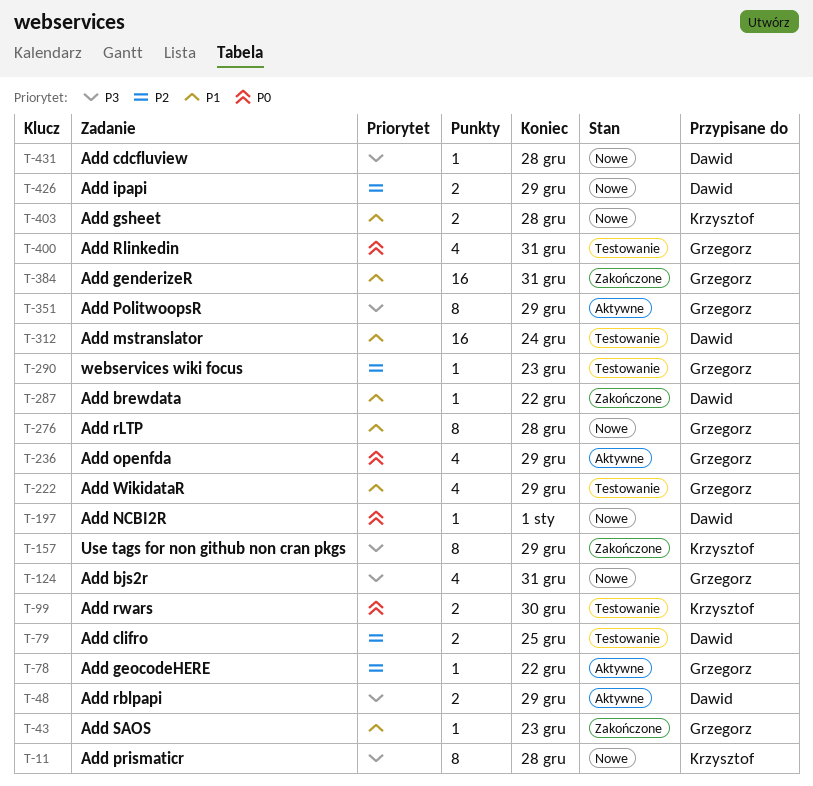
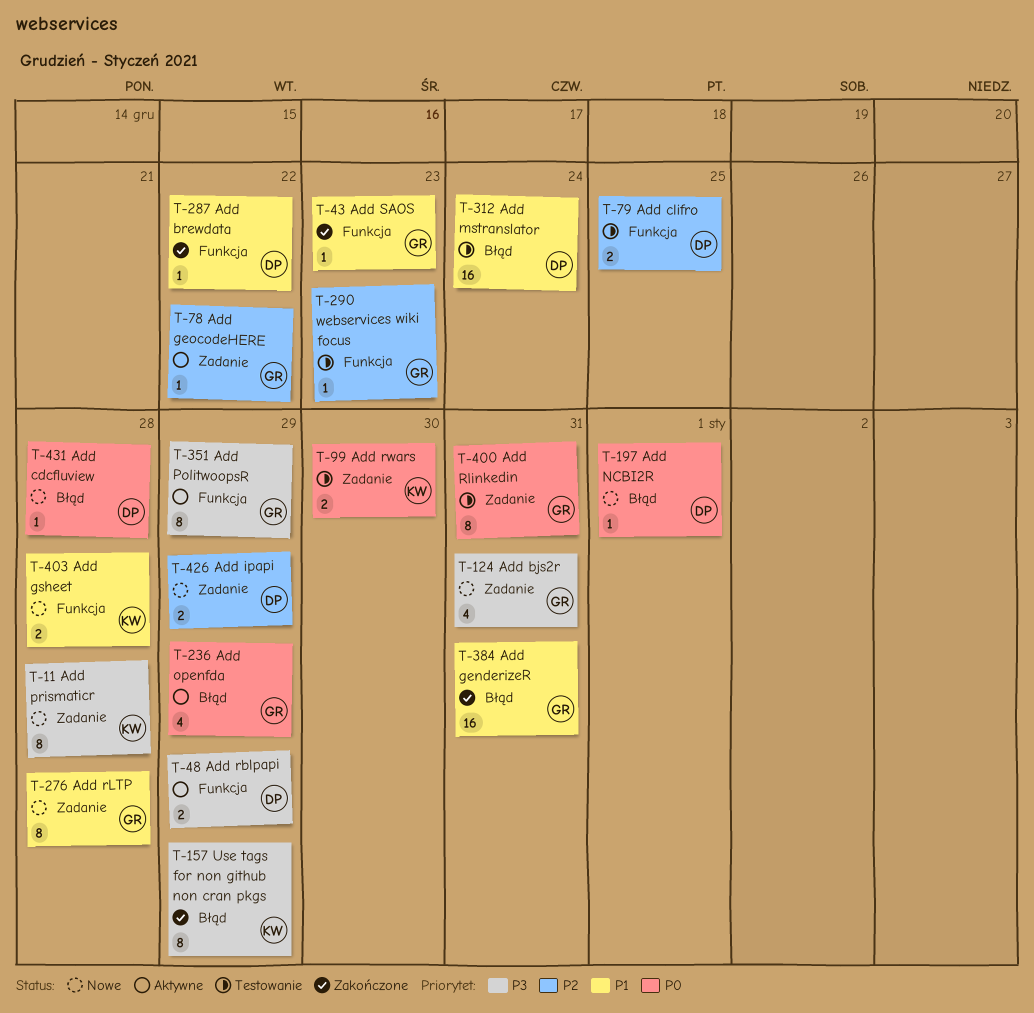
T-222: present -> none
T-400, estimate: 4 -> 8
T-431, priority: P3 -> P0

